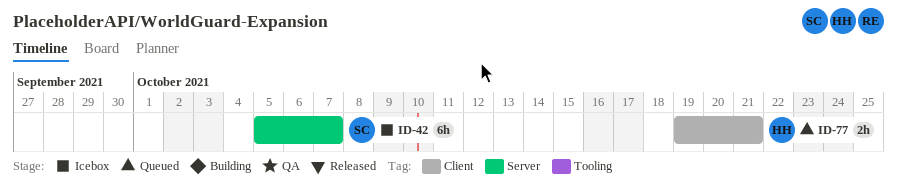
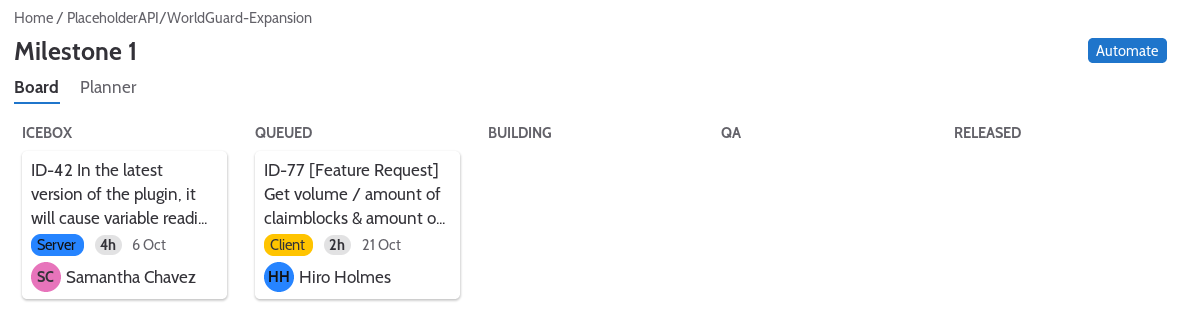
ID-42, estimate: 6h -> 4h
ID-42, due: Oct 7 -> Oct 6

